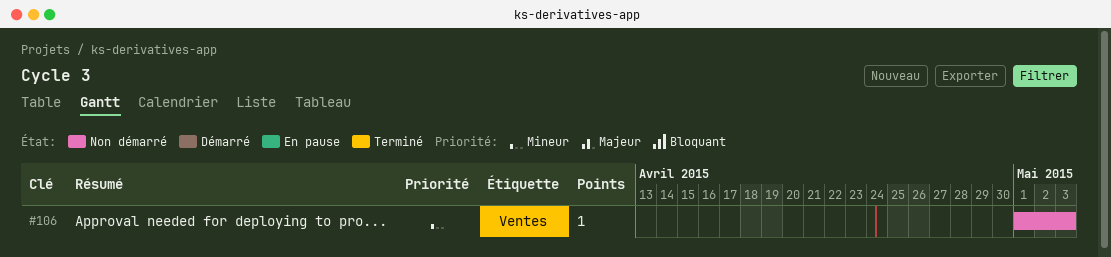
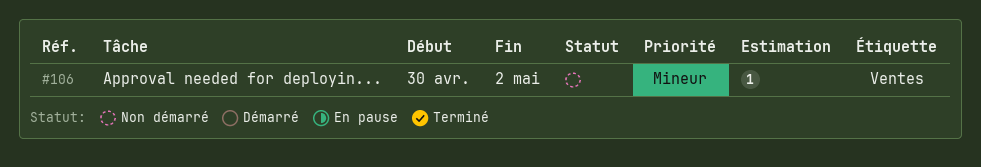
#106, start: May 1 -> Apr 30
#106, due: May 3 -> May 2

